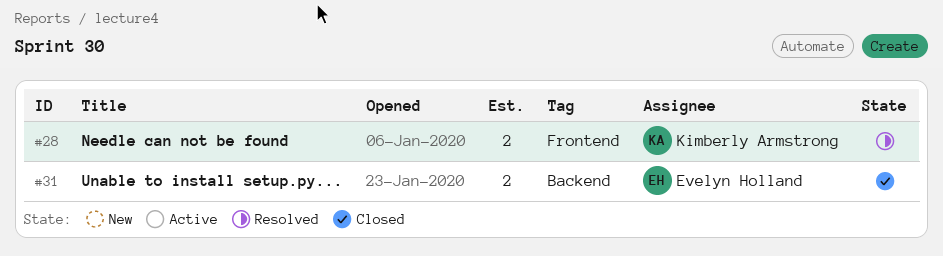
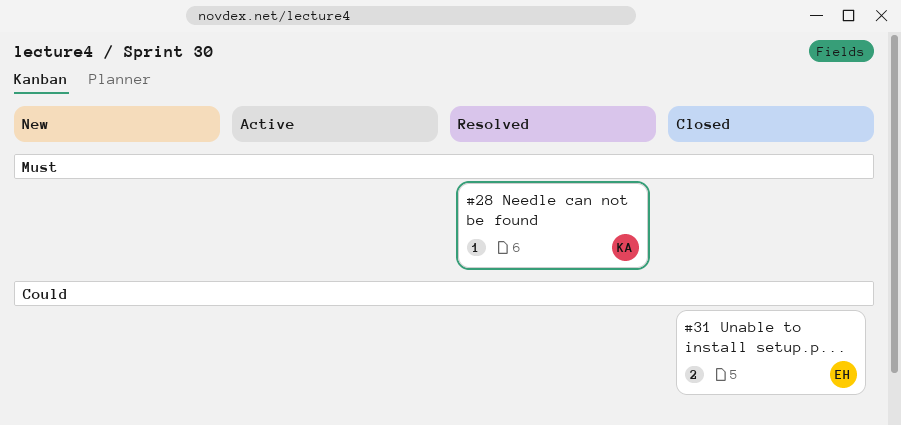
#28, estimate: 2 -> 1

